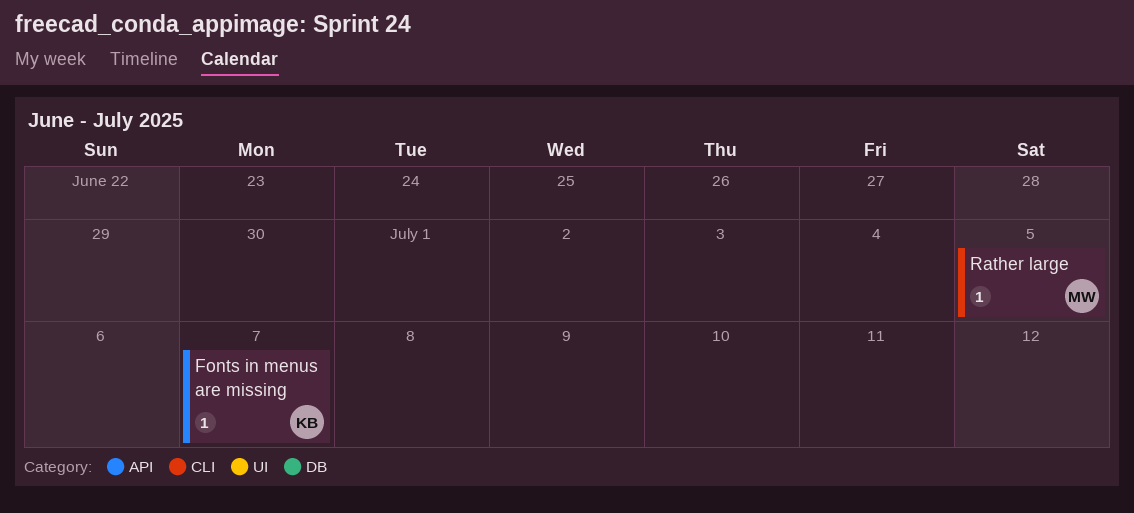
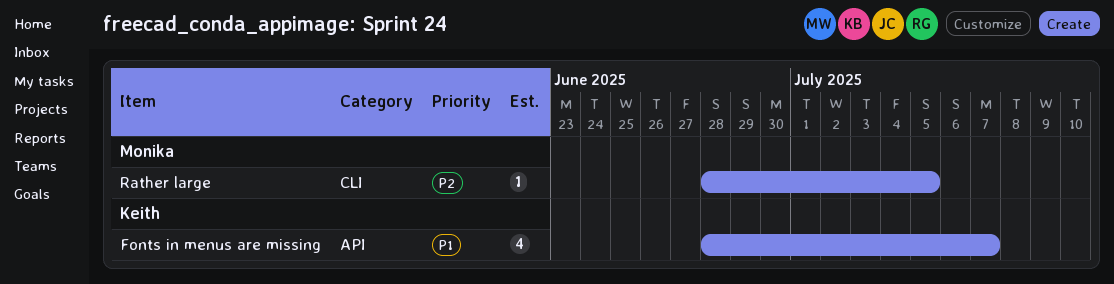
Fonts in menus are missing, estimate: 1 -> 4

